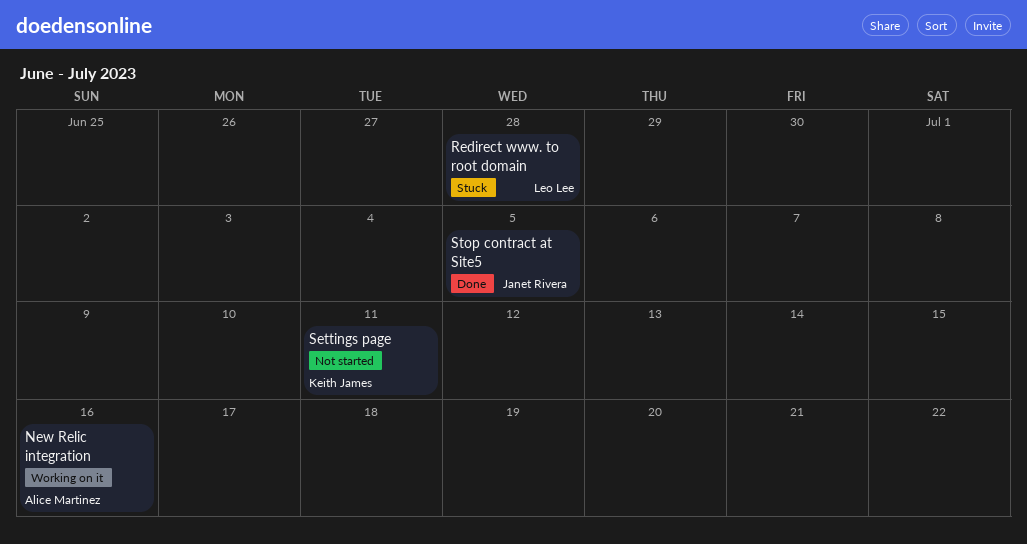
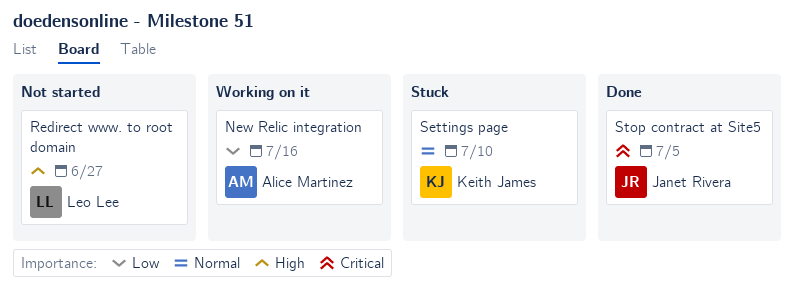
Redirect www. to root domain, status: Stuck -> Not started
Redirect www. to root domain, due: Jun 28 -> Jun 27
Settings page, status: Not started -> Stuck
Settings page, due: Jul 11 -> Jul 10

